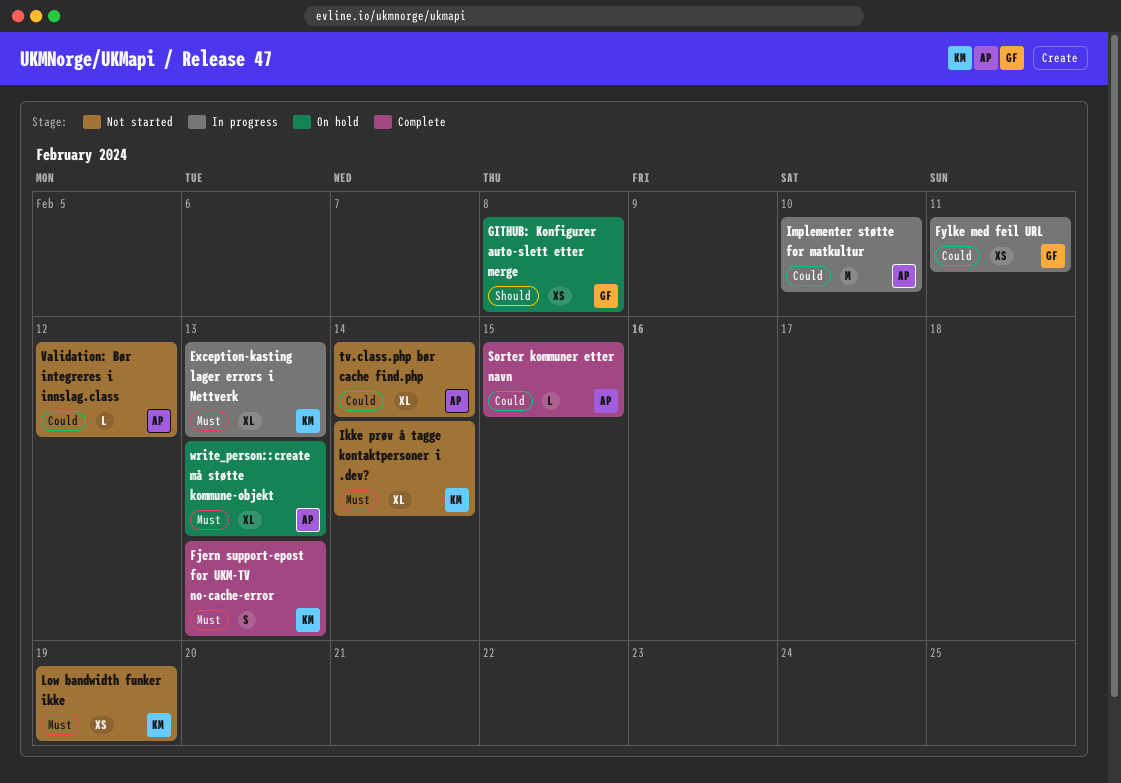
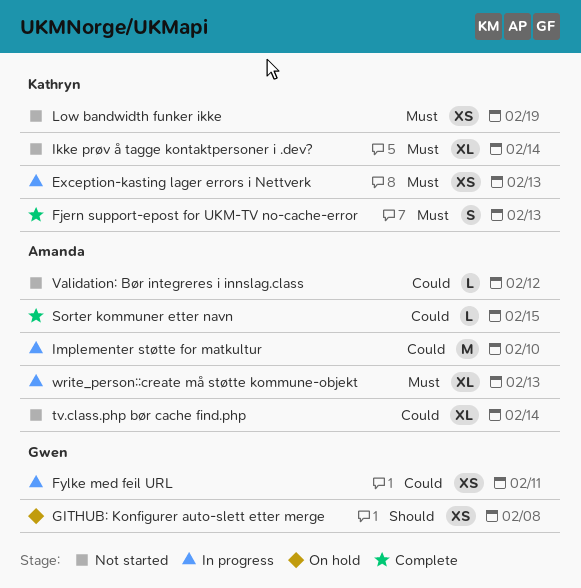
Exception-kasting lager errors i Nettverk, estimate: XL -> XS
write_person::create må støtte kommune-objekt, status: On hold -> In progress

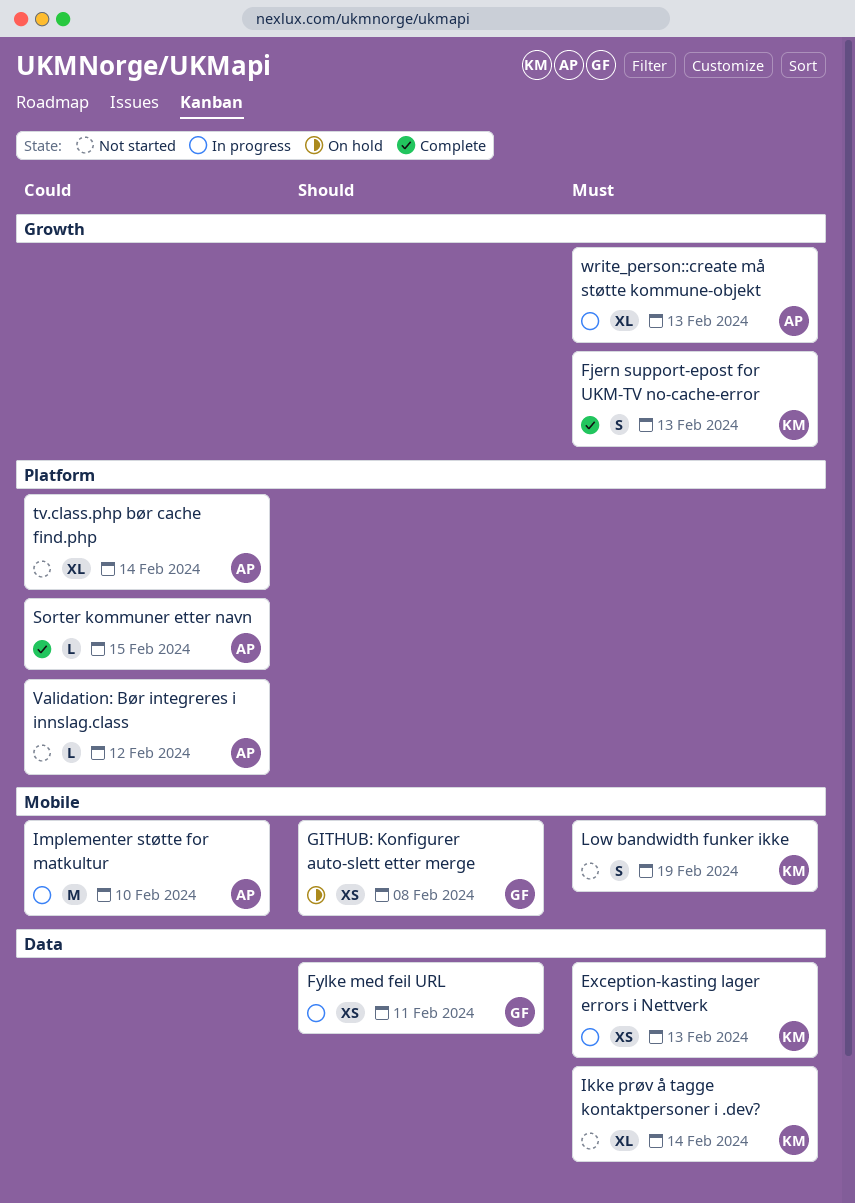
Fylke med feil URL, priority: Could -> Should
Low bandwidth funker ikke, estimate: XS -> S

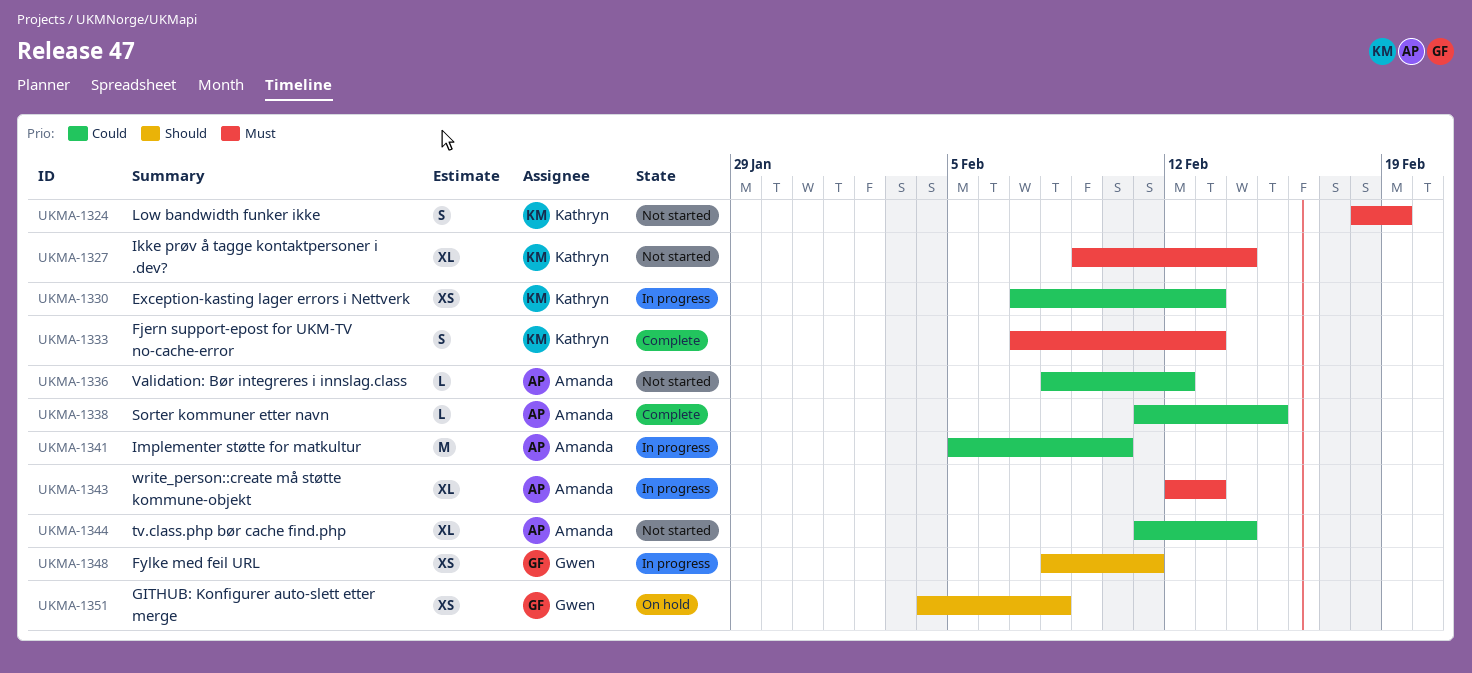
Exception-kasting lager errors i Nettverk, priority: Must -> Could

